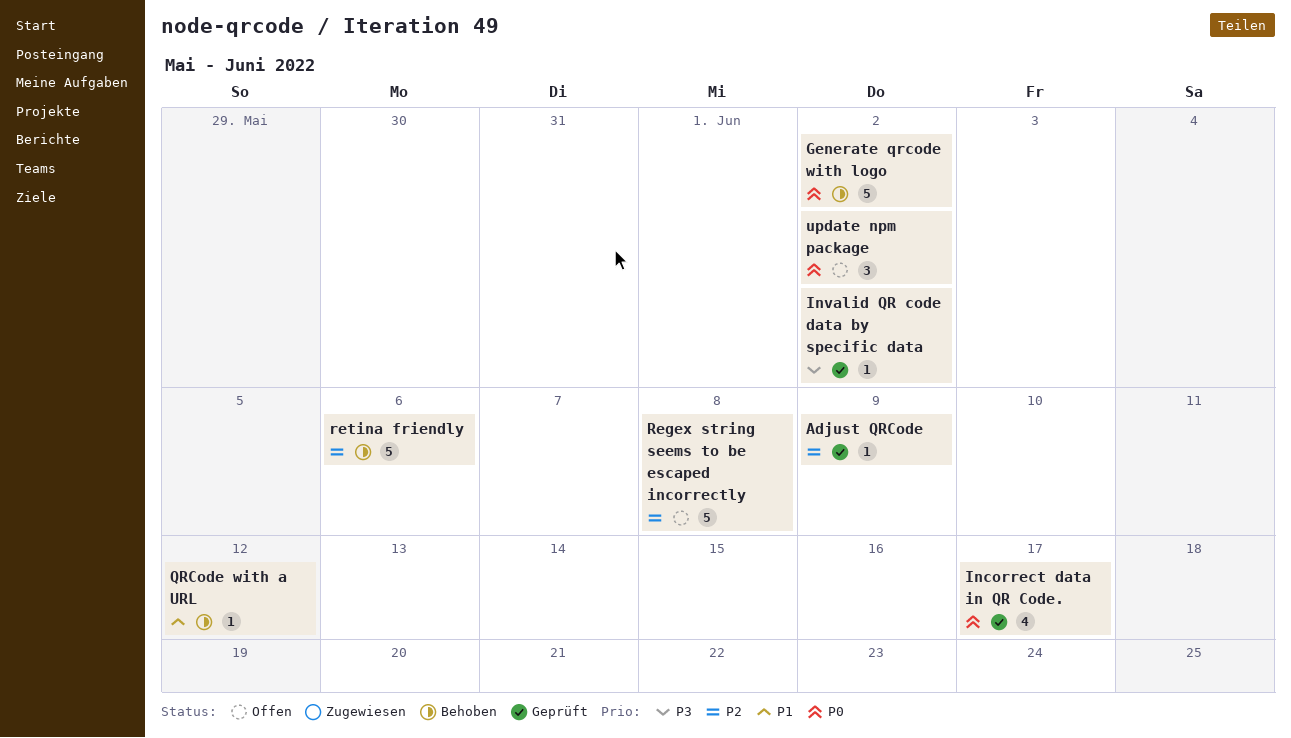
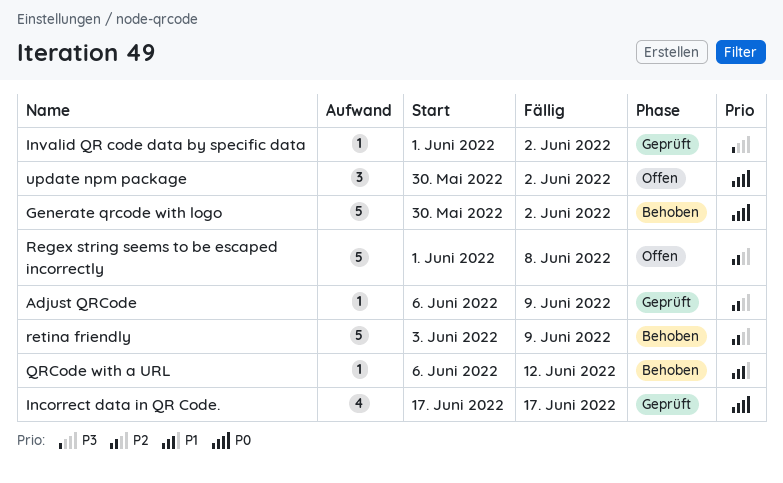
retina friendly, due: Jun 6 -> Jun 9

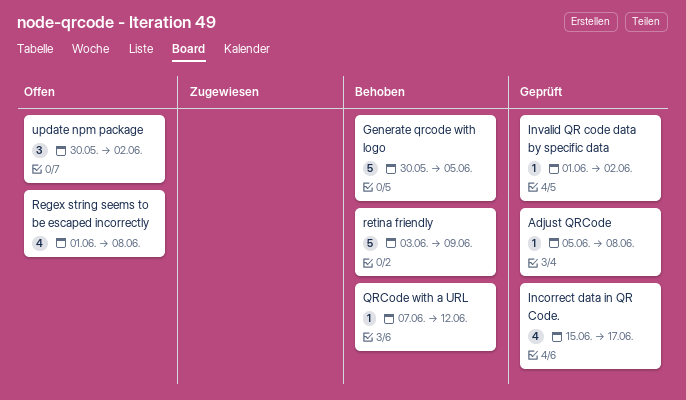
Adjust QRCode, start: Jun 6 -> Jun 5
Adjust QRCode, due: Jun 9 -> Jun 8
Generate qrcode with logo, due: Jun 2 -> Jun 5
Incorrect data in QR Code., start: Jun 17 -> Jun 15
QRCode with a URL, start: Jun 6 -> Jun 7
Regex string seems to be escaped incorrectly, estimate: 5 -> 4

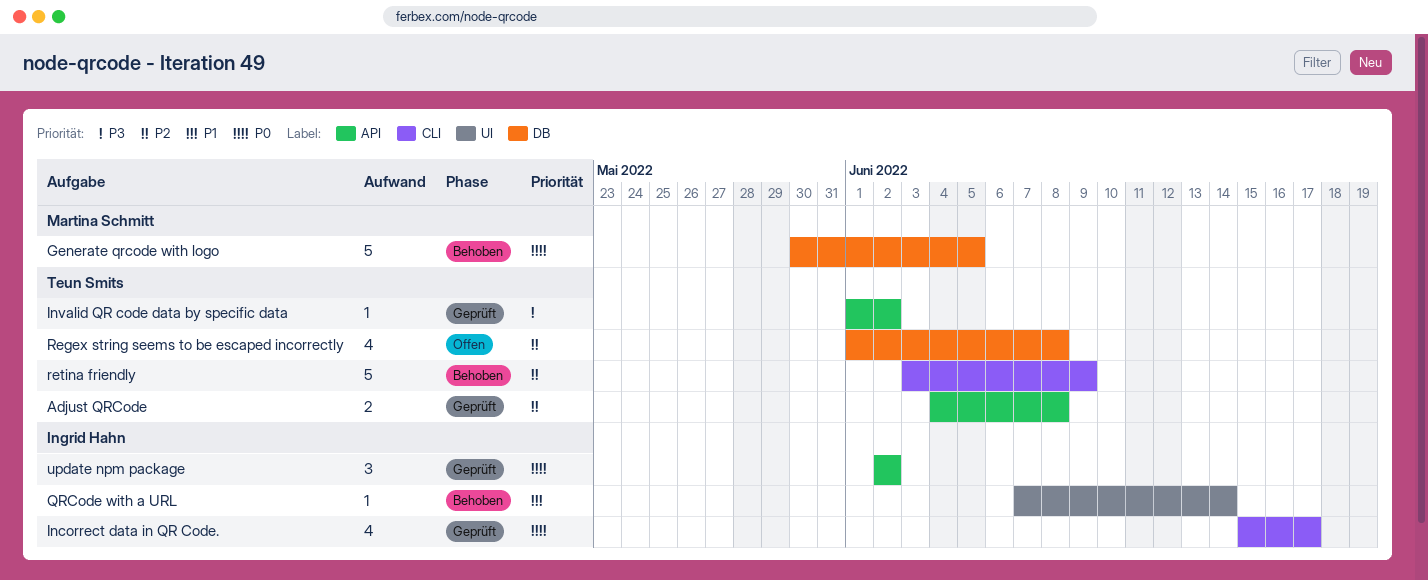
Adjust QRCode, estimate: 1 -> 2
Adjust QRCode, start: Jun 5 -> Jun 4
QRCode with a URL, due: Jun 12 -> Jun 14
update npm package, status: Offen -> Geprüft
update npm package, start: May 30 -> Jun 2

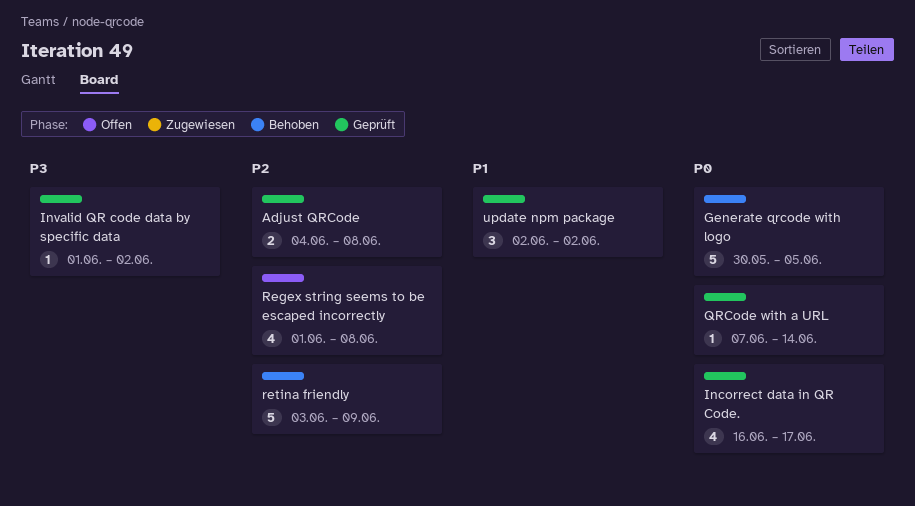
Incorrect data in QR Code., start: Jun 15 -> Jun 16
QRCode with a URL, status: Behoben -> Geprüft
QRCode with a URL, priority: P1 -> P0
update npm package, priority: P0 -> P1

